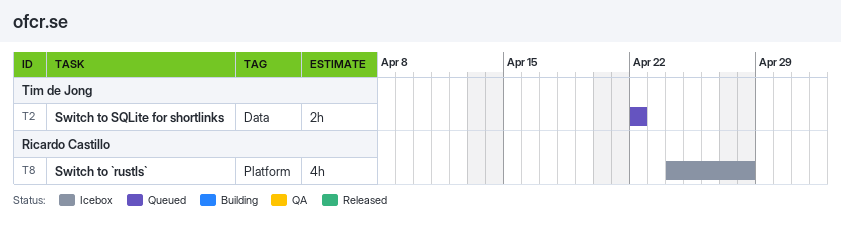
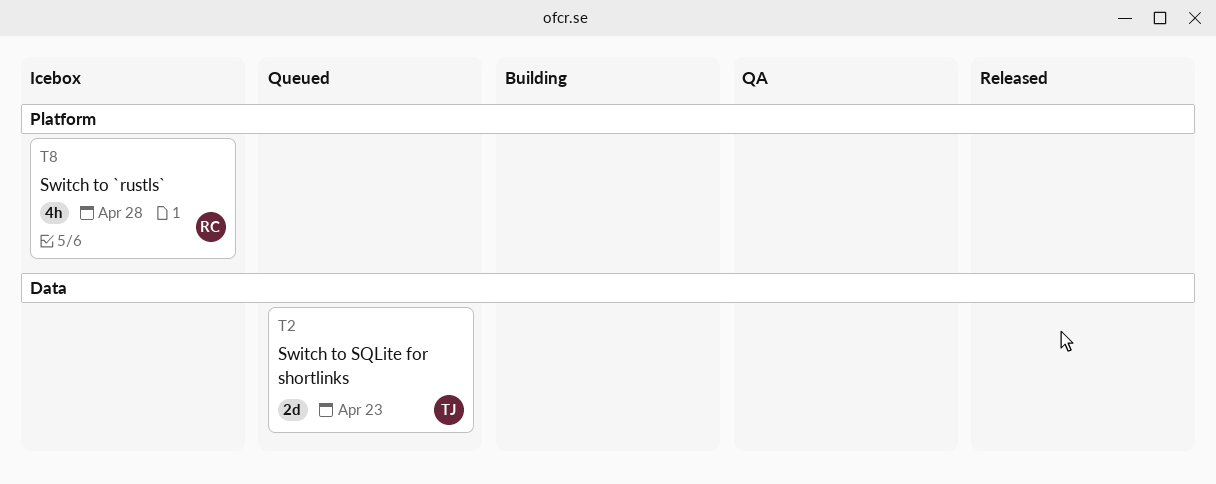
T2, estimate: 2h -> 2d
T2, due: Apr 22 -> Apr 23

